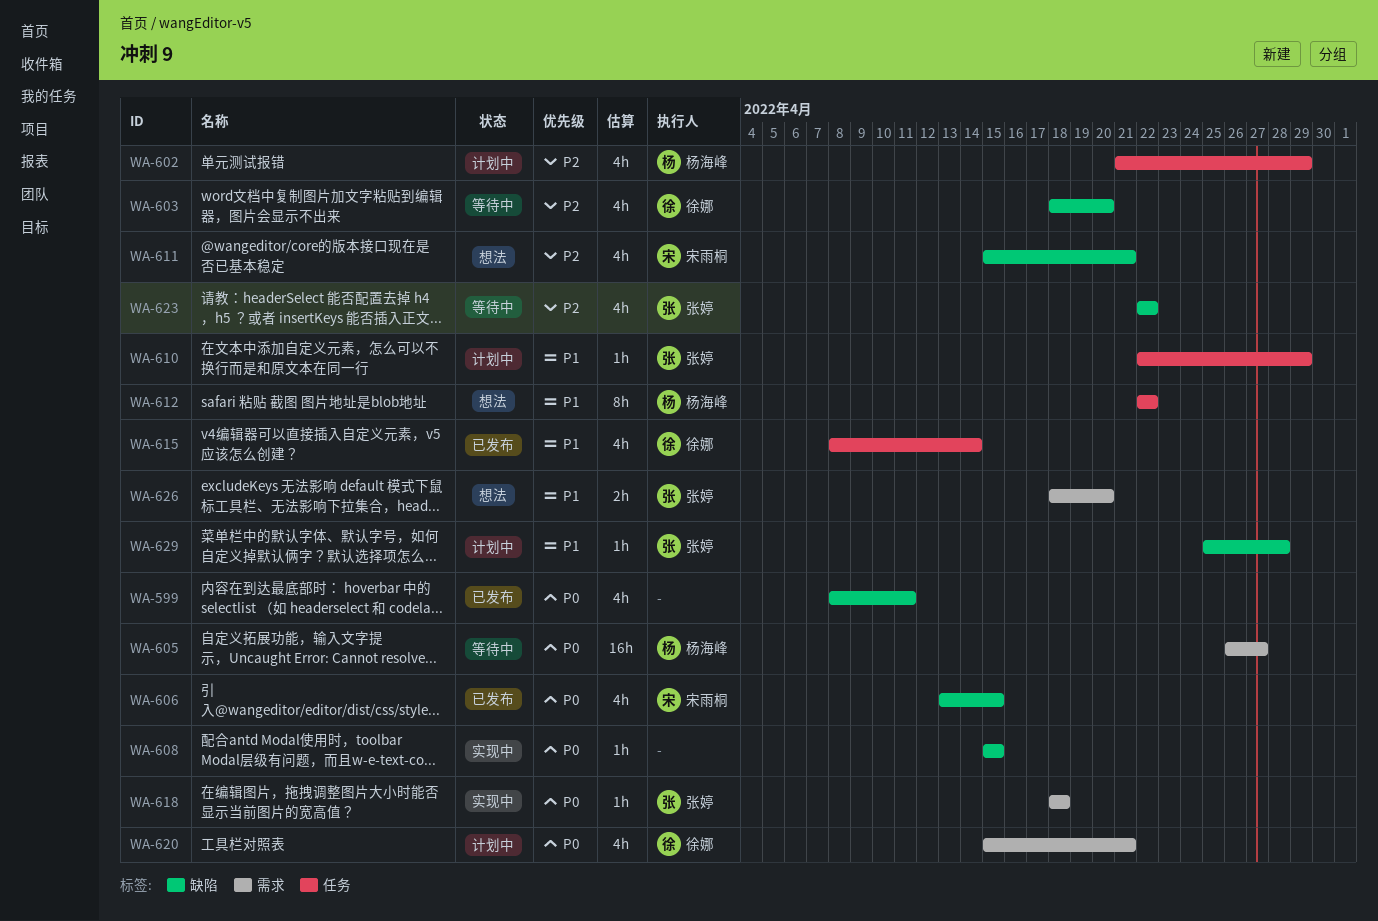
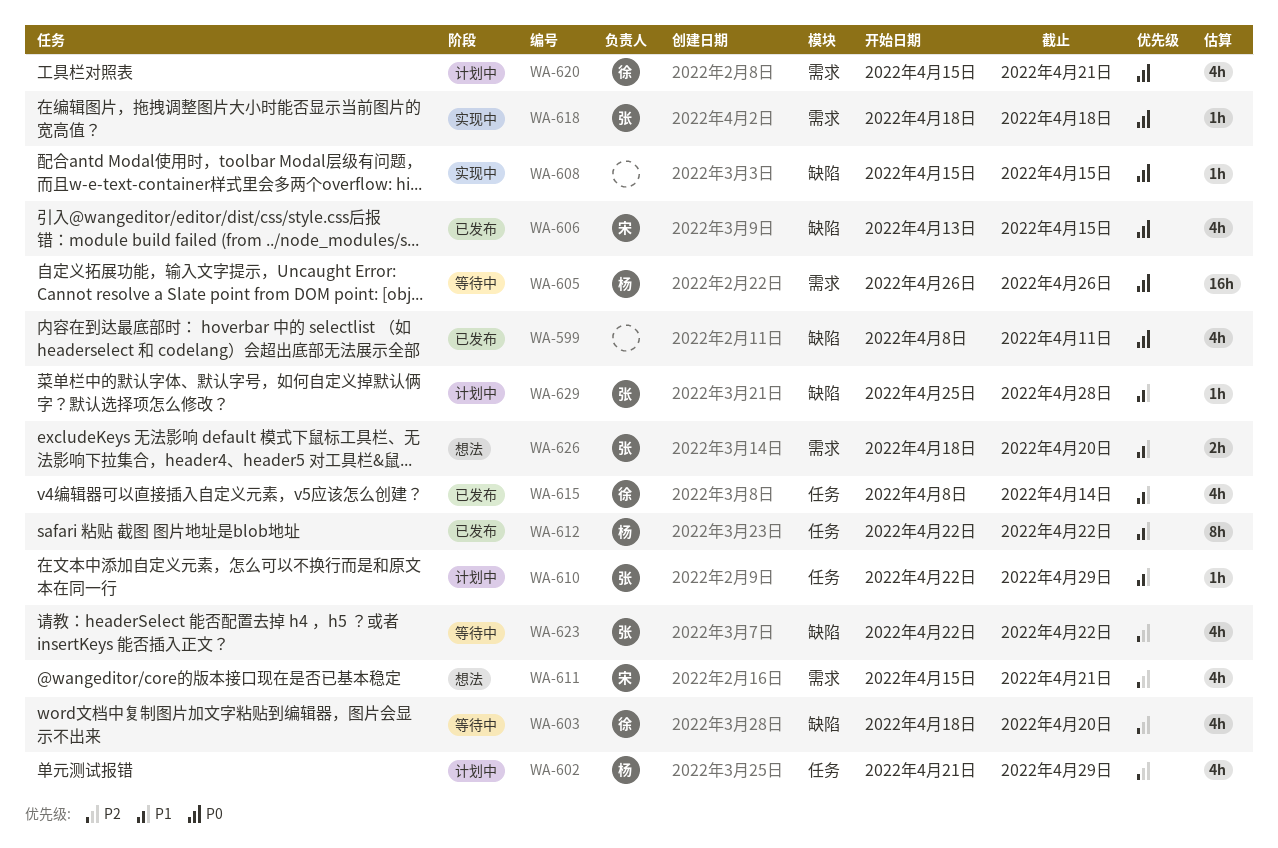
WA-605, due: Apr 27 -> Apr 26
WA-611, label: 缺陷 -> 需求
WA-612, status: 想法 -> 已发布

